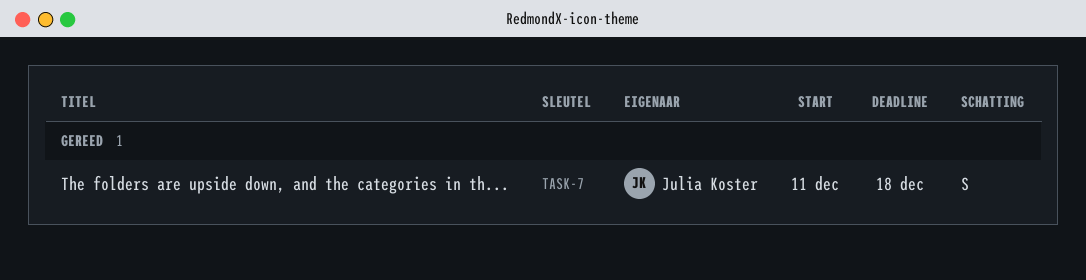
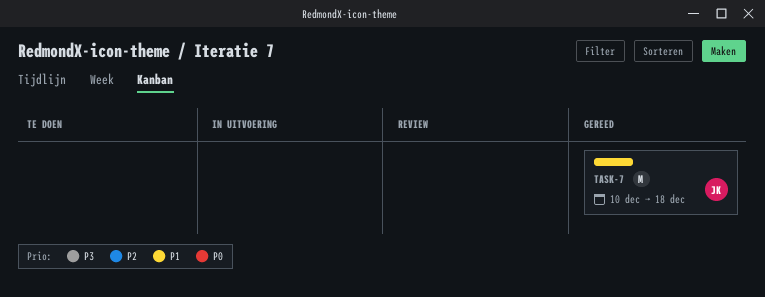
TASK-7, estimate: S -> M
TASK-7, start: Dec 11 -> Dec 10

